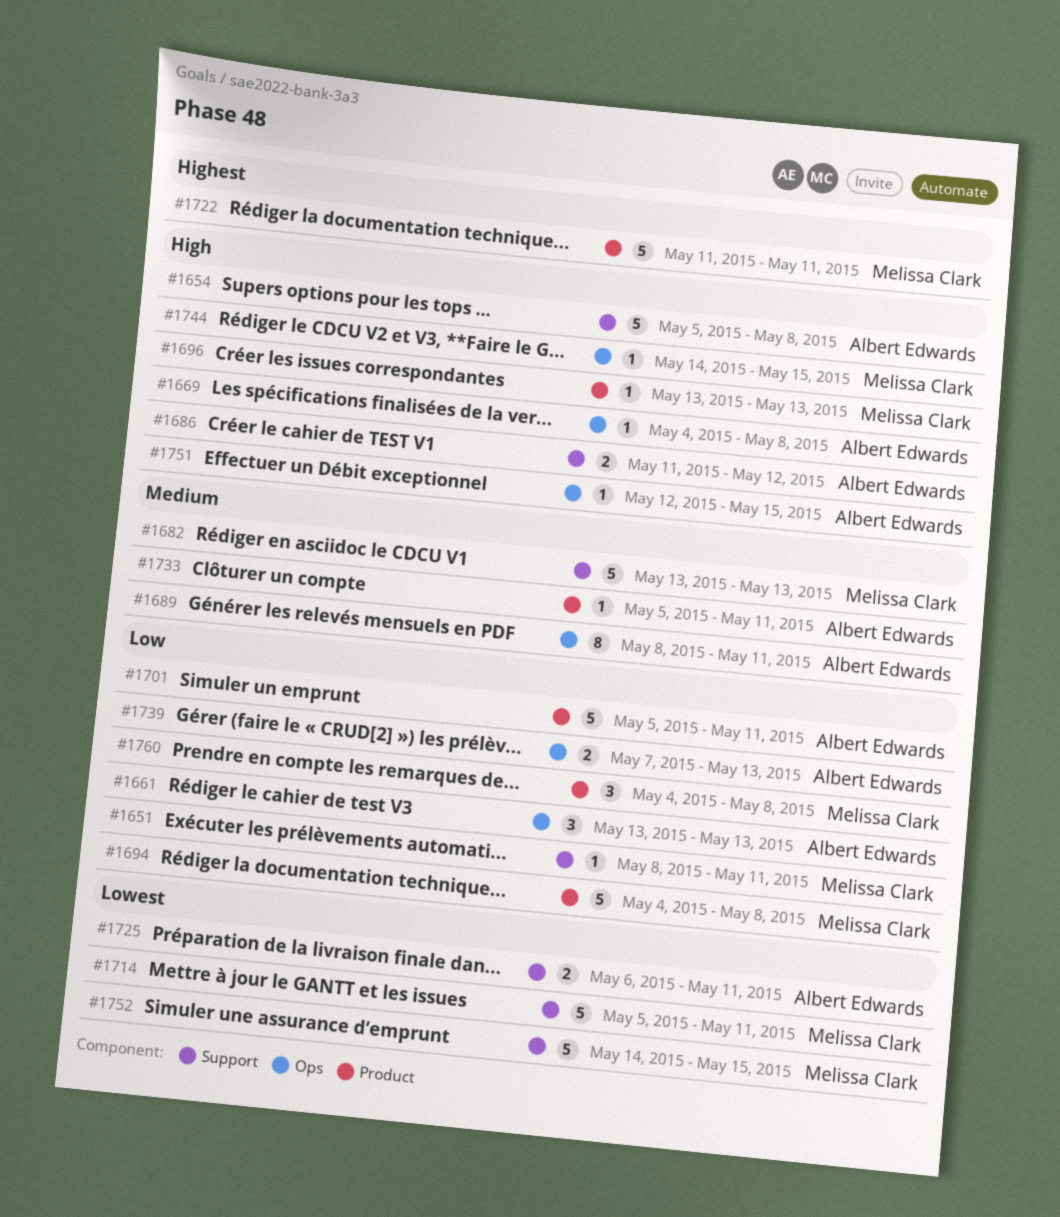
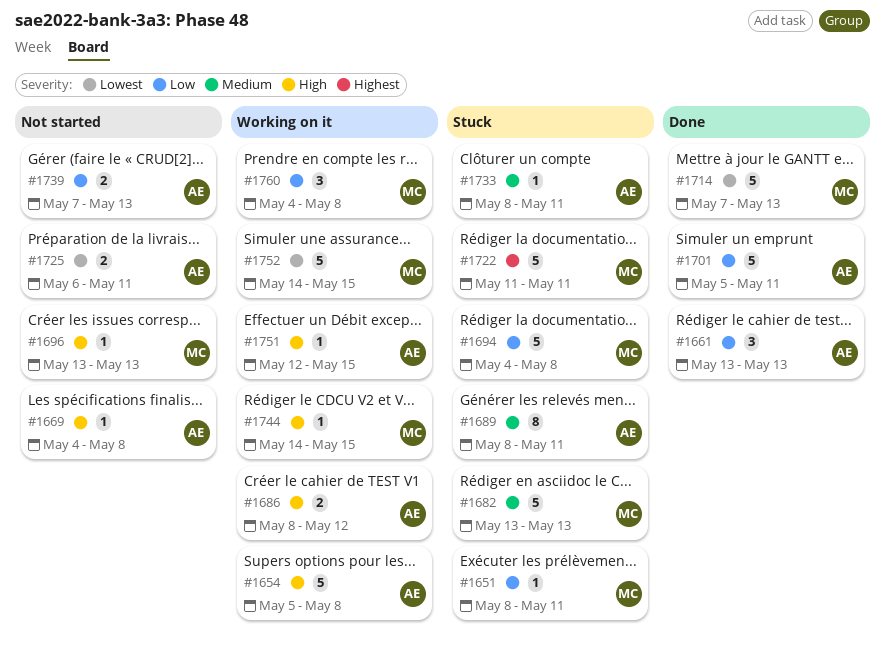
#1686, start: May 11 -> May 8
#1714, start: May 5 -> May 7
#1714, due: May 11 -> May 13
#1733, start: May 5 -> May 8

